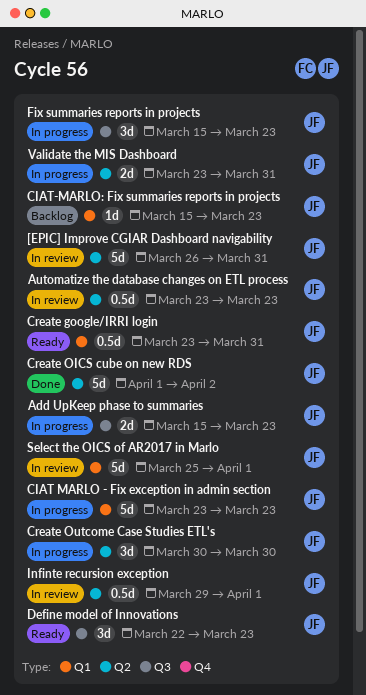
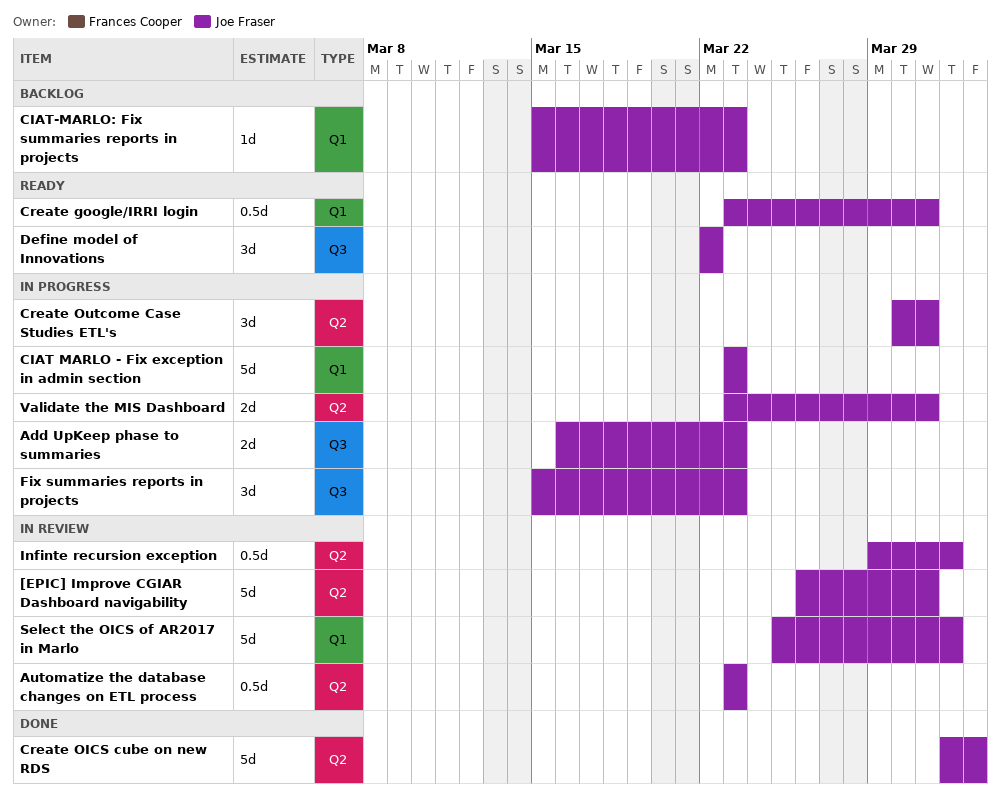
Add UpKeep phase to summaries, start: Mar 15 -> Mar 16
Create Outcome Case Studies ETL's, due: Mar 30 -> Mar 31
Define model of Innovations, due: Mar 23 -> Mar 22

